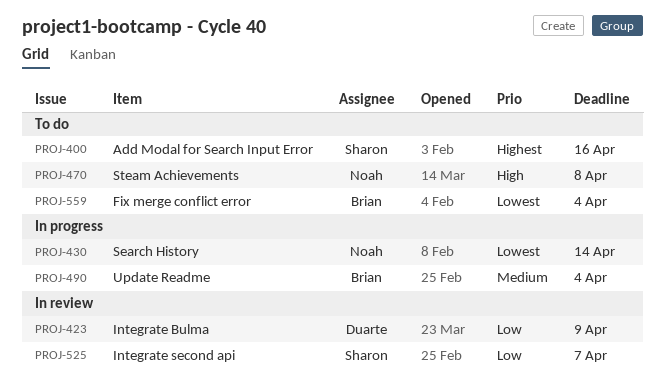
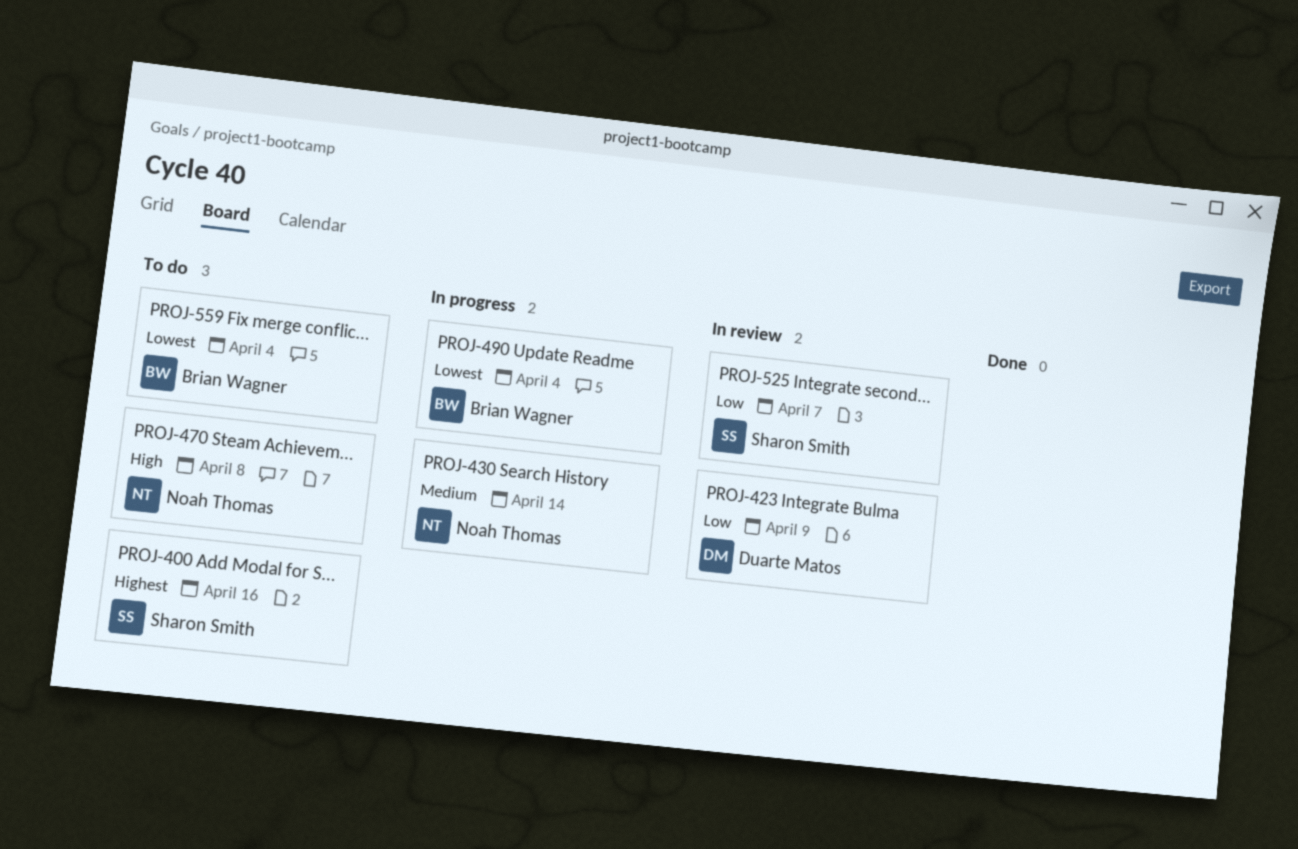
PROJ-430, priority: Lowest -> Medium
PROJ-490, priority: Medium -> Lowest

